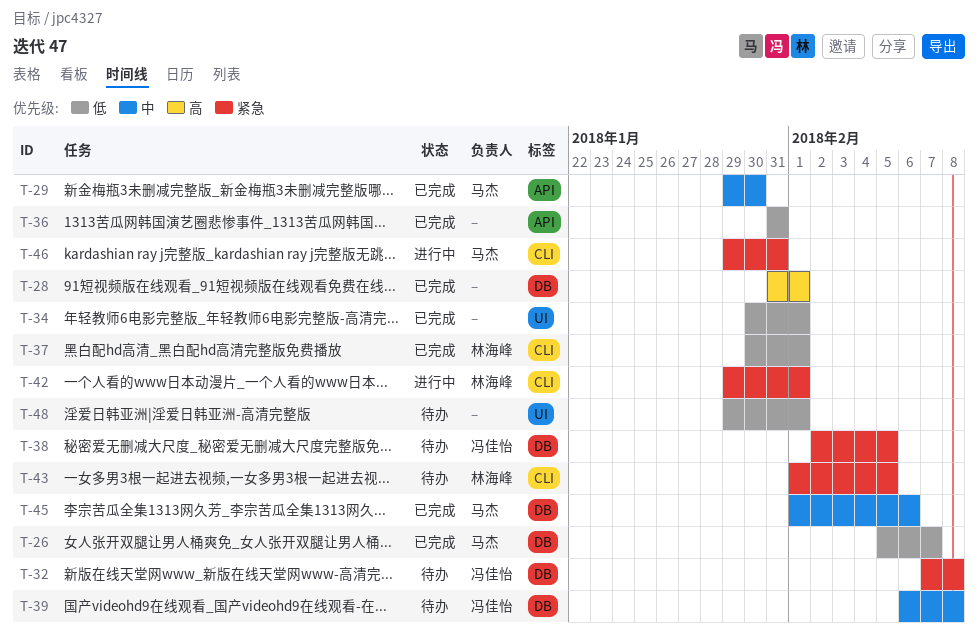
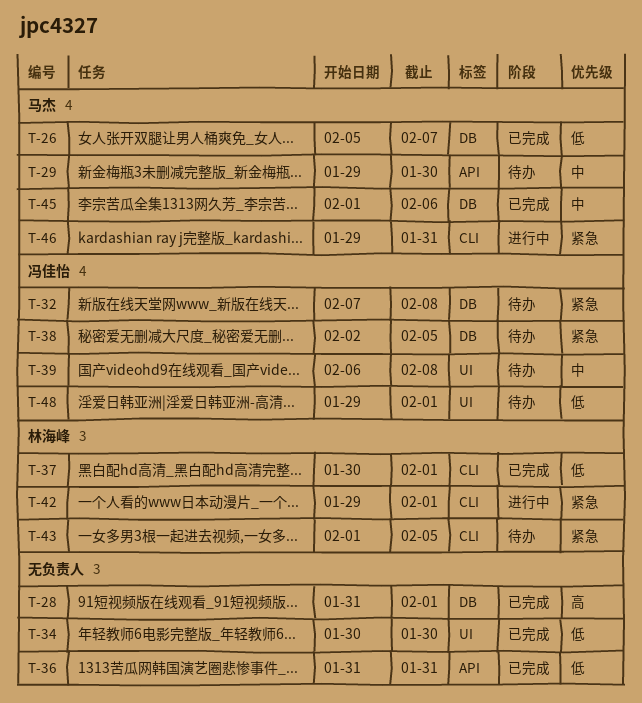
T-29, status: 已完成 -> 待办
T-34, due: Feb 1 -> Jan 30
T-39, label: DB -> UI
T-48, owner: none -> 冯佳怡

